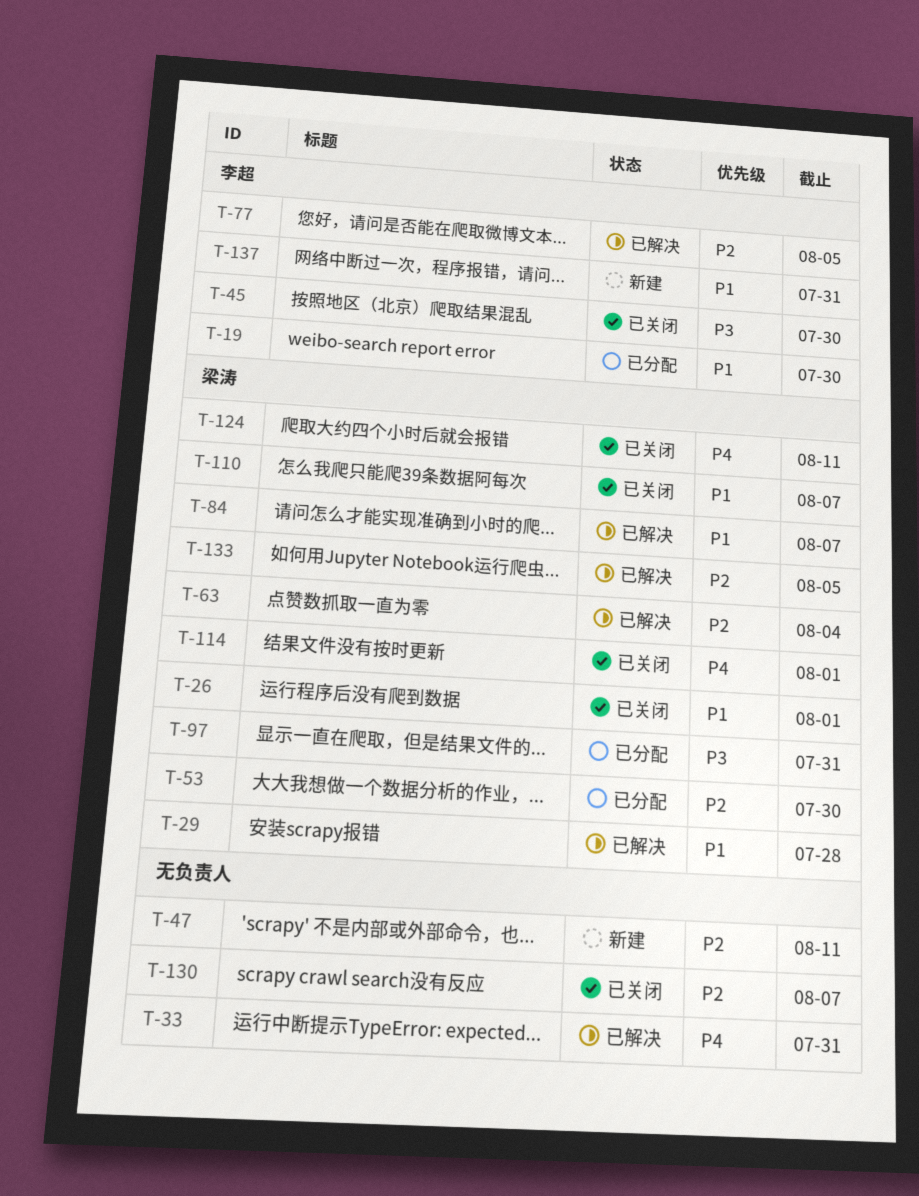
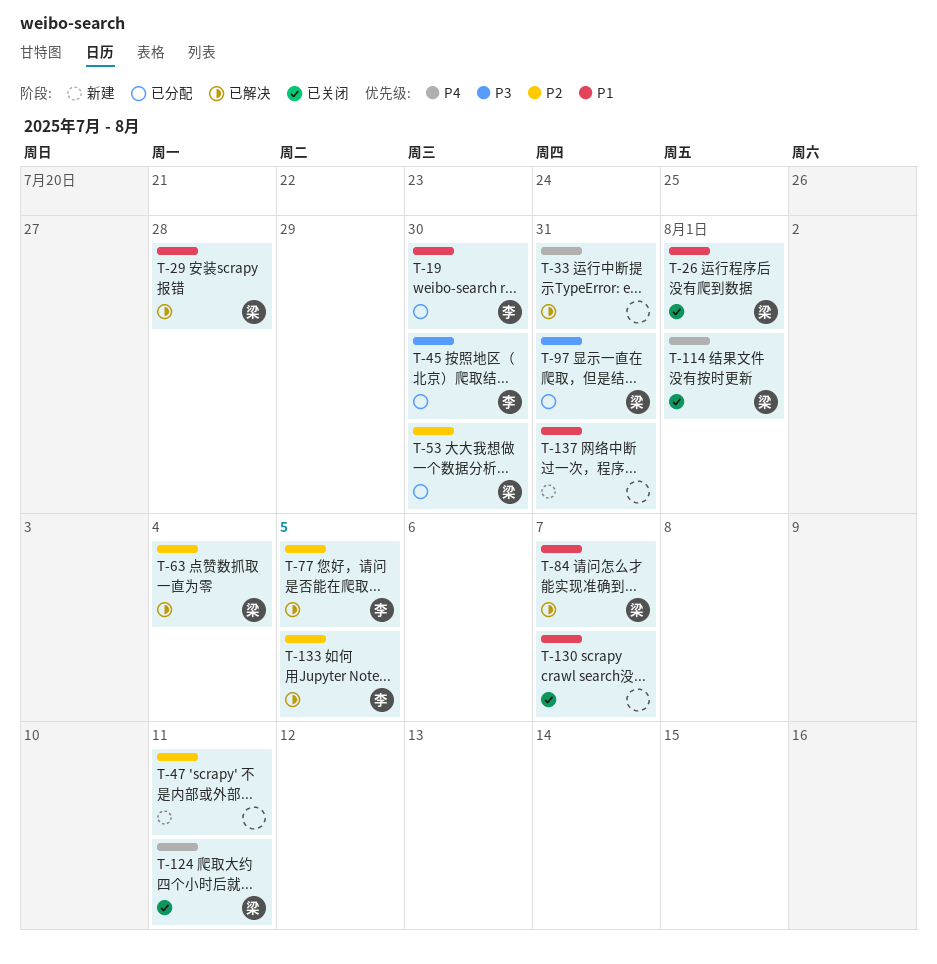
T-45, status: 已关闭 -> 已分配
T-110: present -> none
T-130, priority: P2 -> P1
T-133, owner: 梁涛 -> 李超
T-137, owner: 李超 -> none

